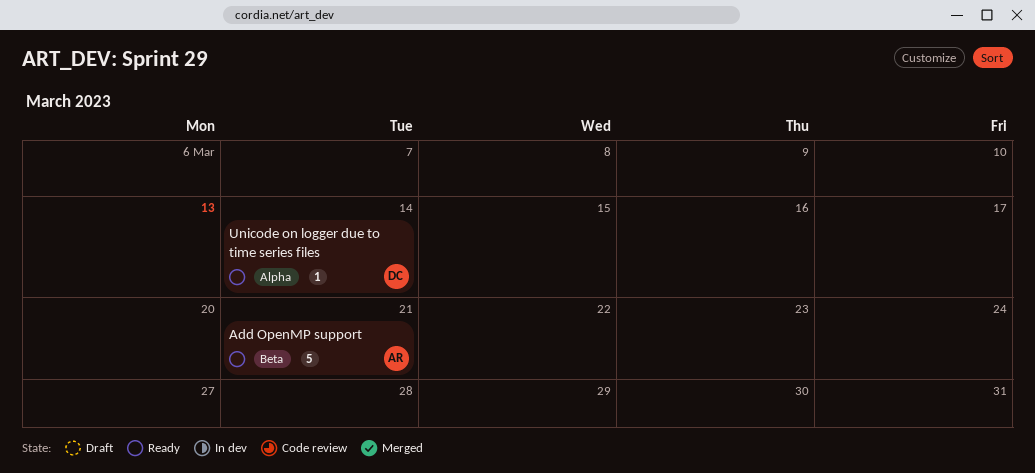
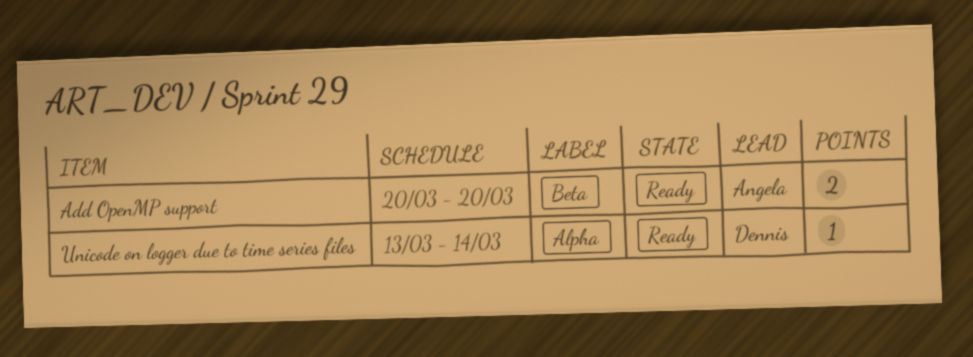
Add OpenMP support, estimate: 5 -> 2
Add OpenMP support, due: Mar 21 -> Mar 20

